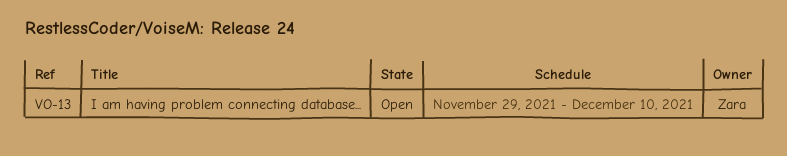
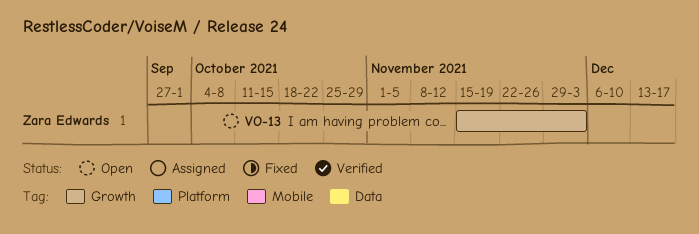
VO-13, start: Nov 29 -> Nov 15
VO-13, due: Dec 10 -> Dec 3

